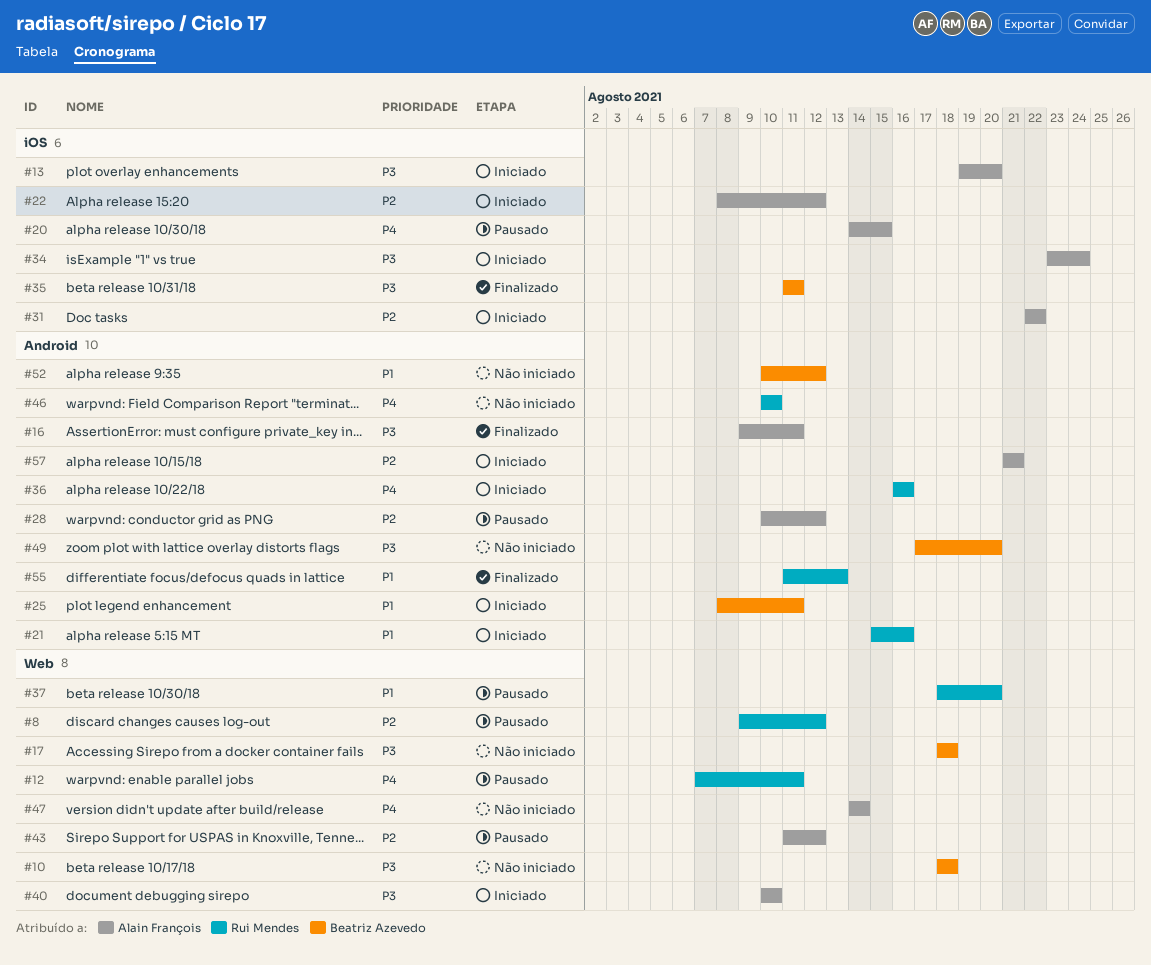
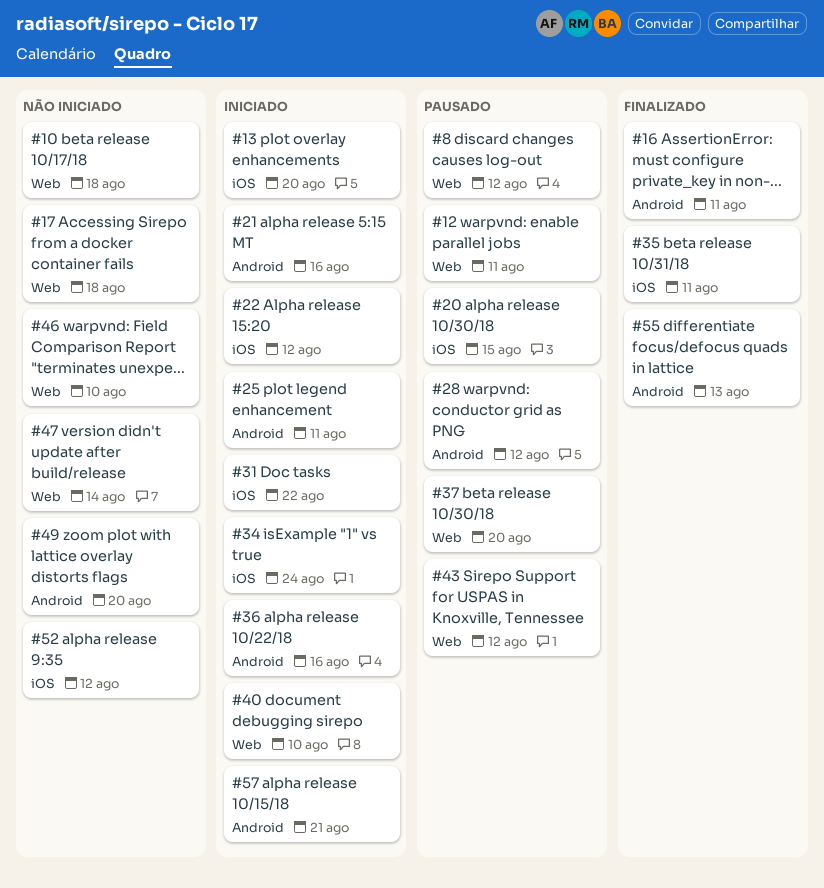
#46, label: Android -> Web
#52, label: Android -> iOS

